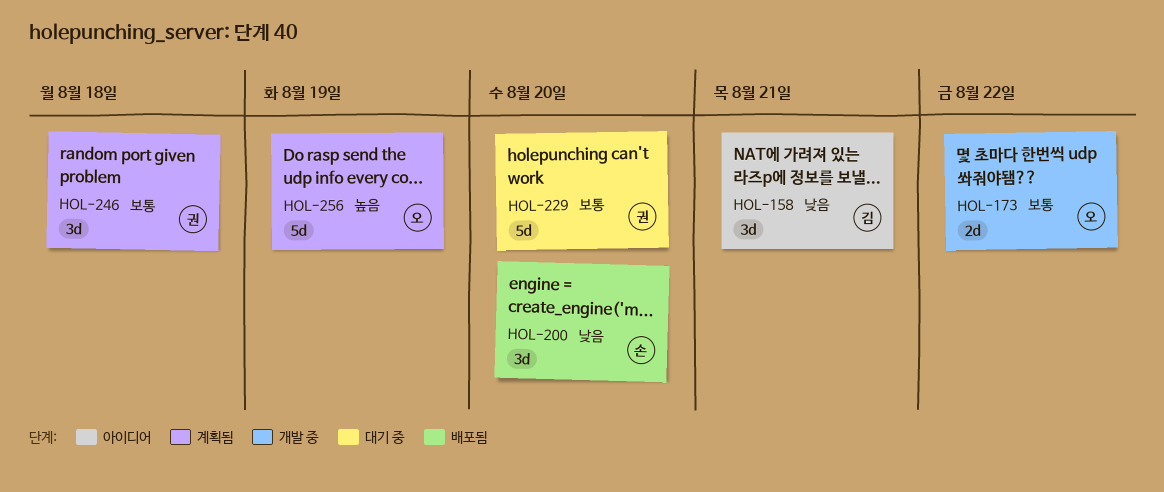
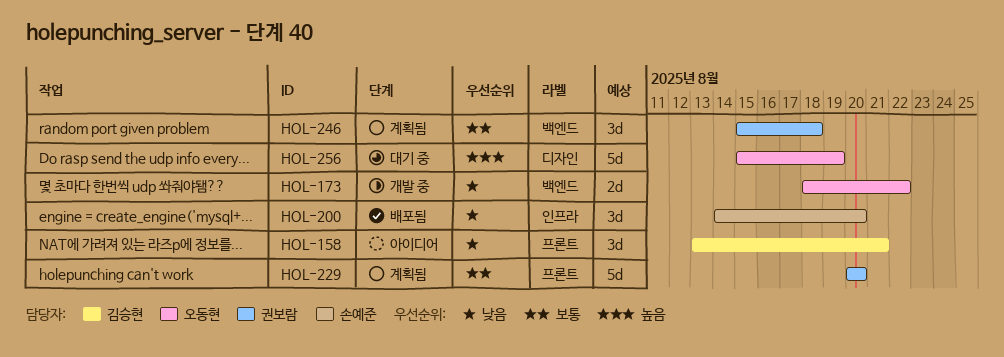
HOL-173, priority: 보통 -> 낮음
HOL-229, status: 대기 중 -> 계획됨
HOL-256, status: 계획됨 -> 대기 중

